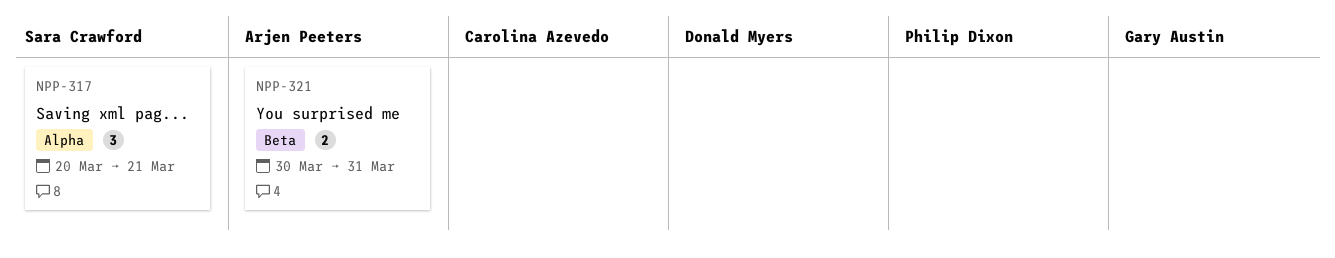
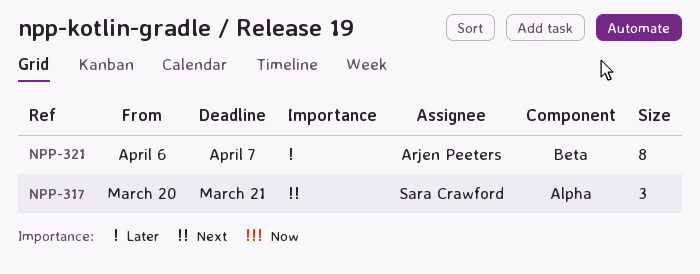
NPP-321, estimate: 2 -> 8
NPP-321, start: Mar 30 -> Apr 6
NPP-321, due: Mar 31 -> Apr 7

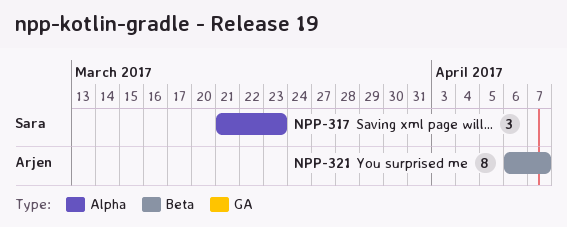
NPP-317, start: Mar 20 -> Mar 21
NPP-317, due: Mar 21 -> Mar 23

